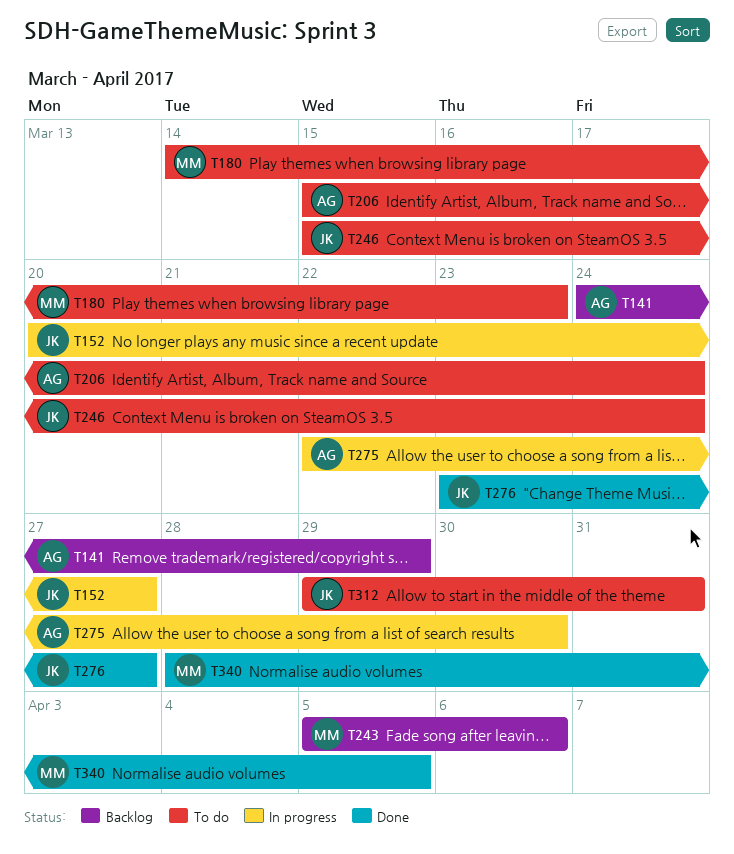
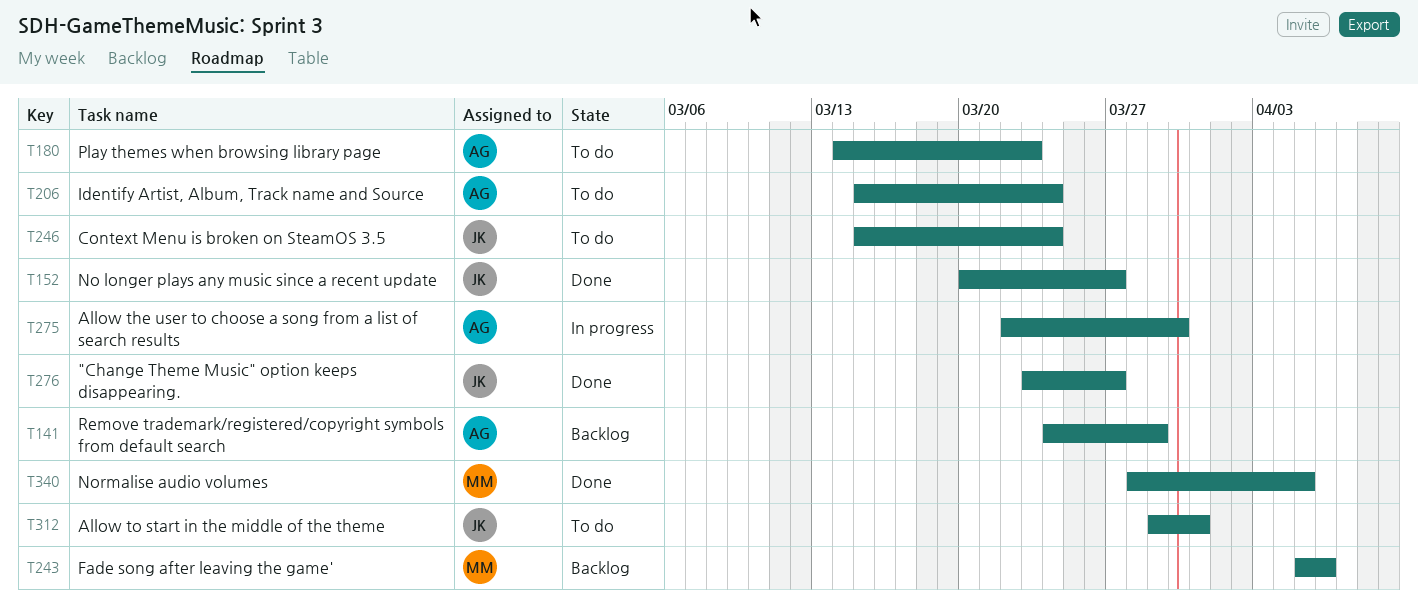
T152, status: In progress -> Done
T180, owner: MM -> AG

